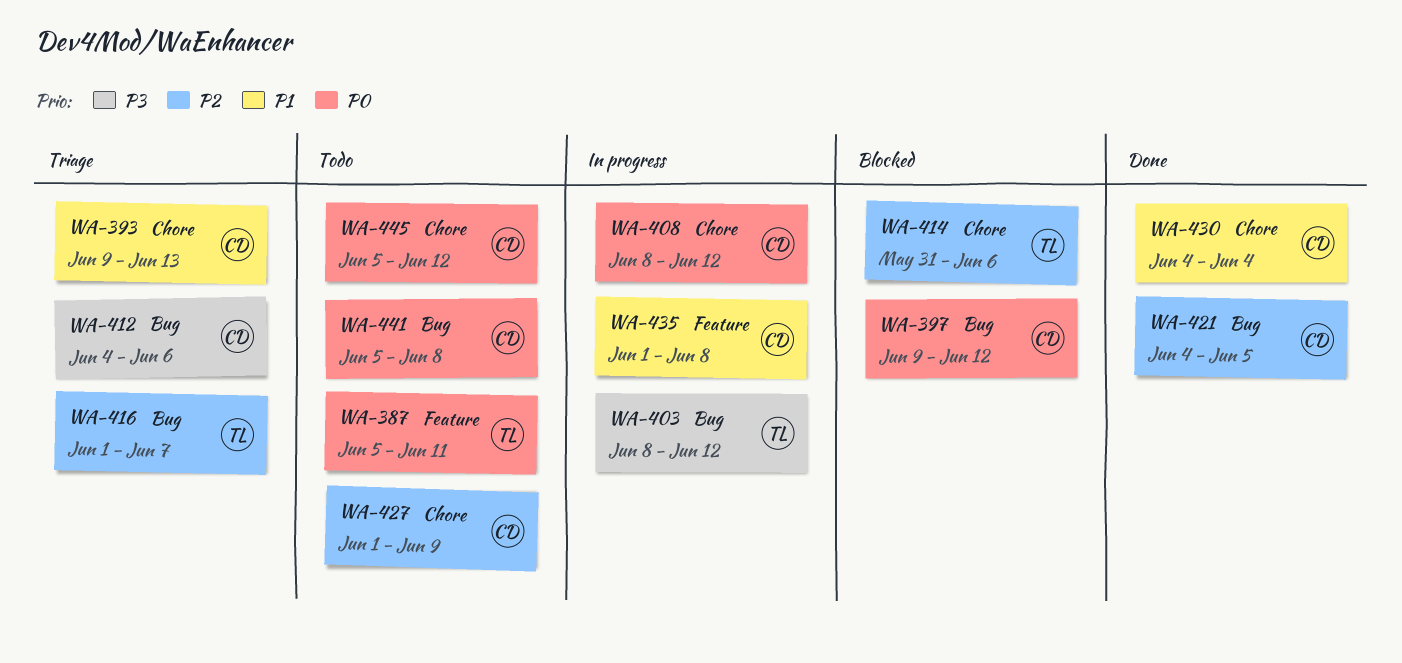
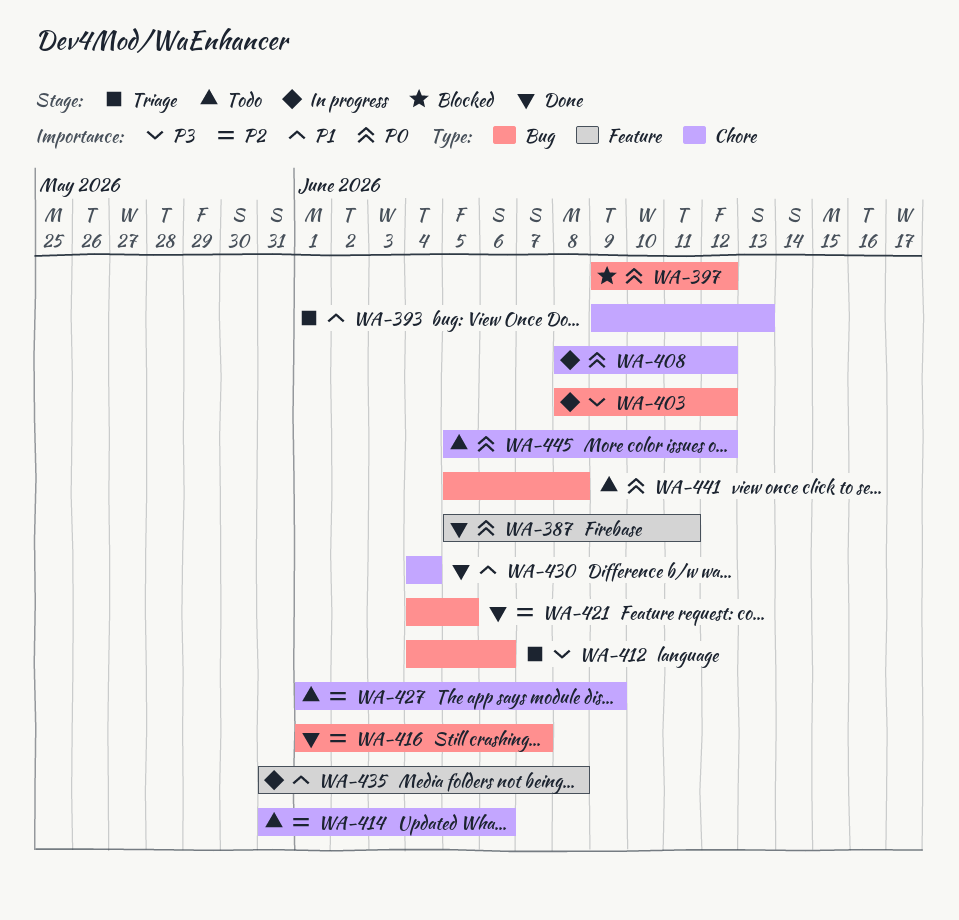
WA-387, status: Todo -> Done
WA-414, status: Blocked -> Todo
WA-416, status: Triage -> Done
WA-435, start: Jun 1 -> May 31

